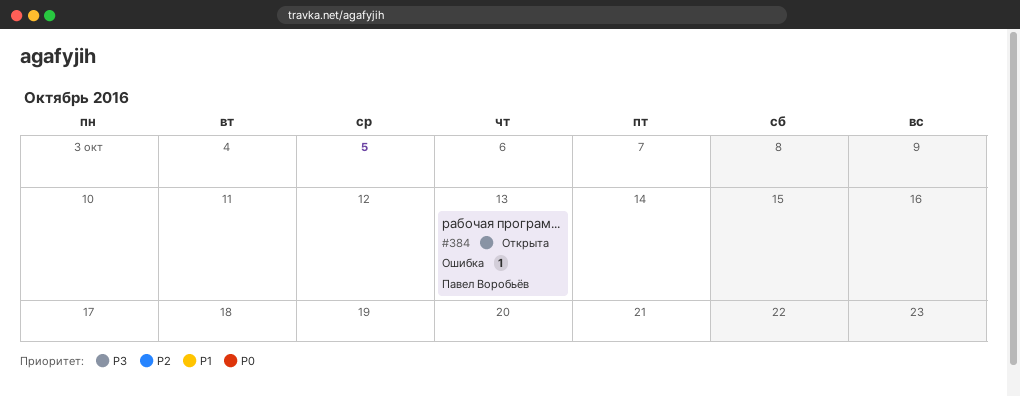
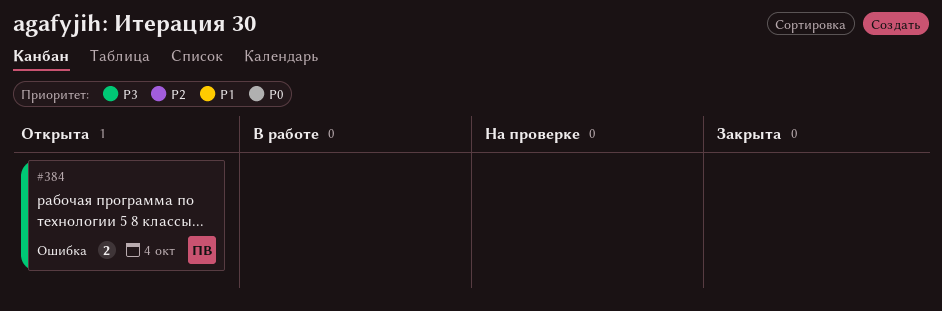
#384, estimate: 1 -> 2
#384, due: Oct 13 -> Oct 4

